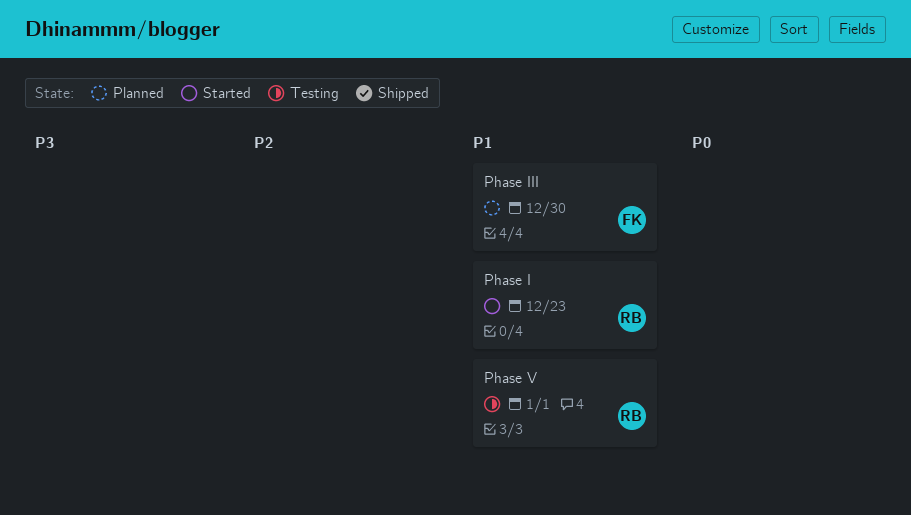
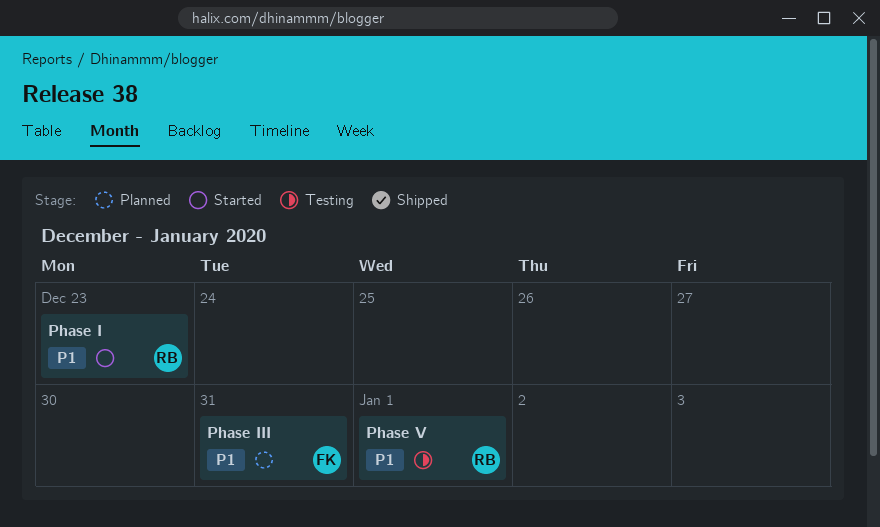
Phase III, due: Dec 30 -> Dec 31

